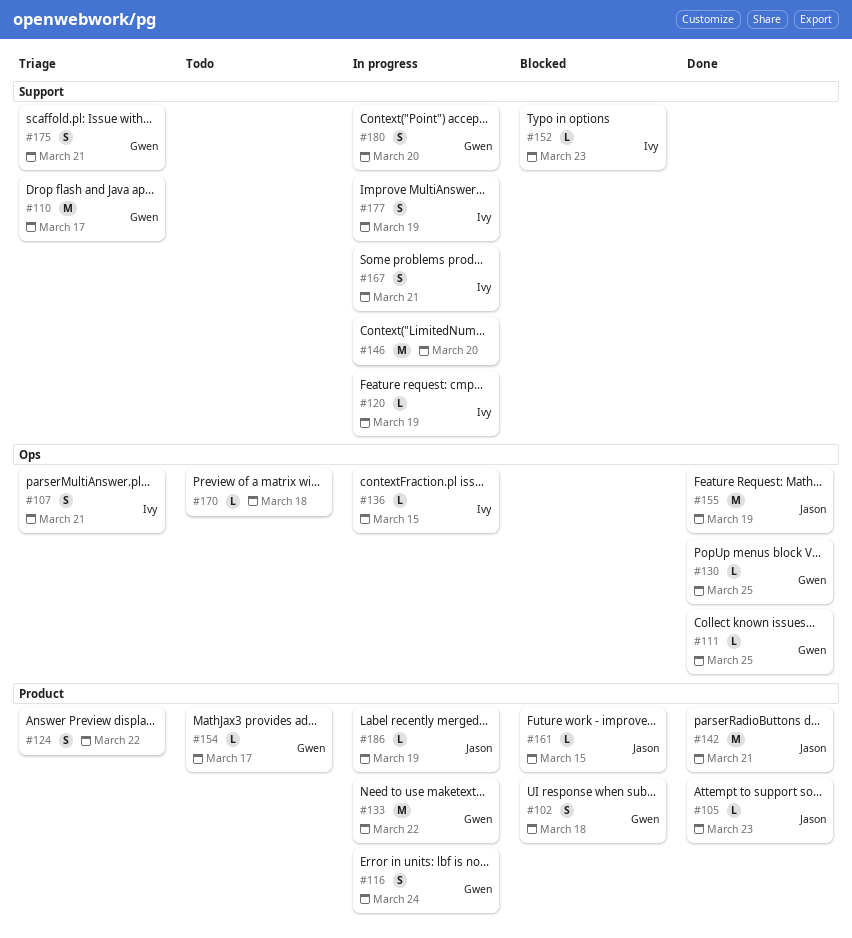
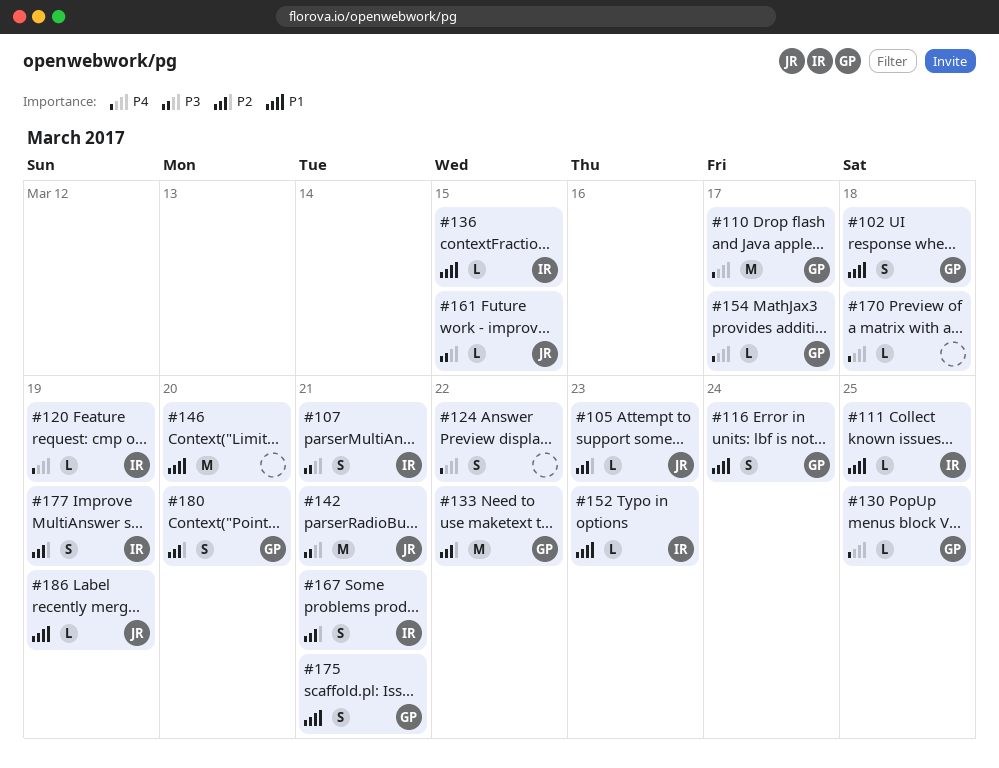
#111, owner: Gwen -> Ivy
#155: present -> none

